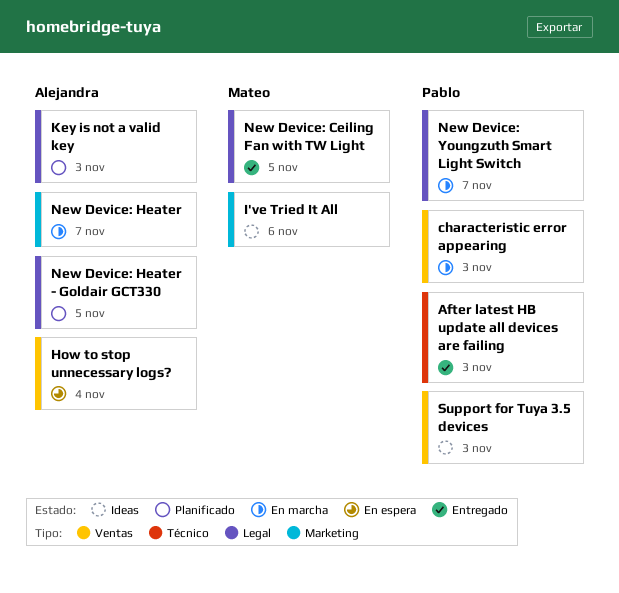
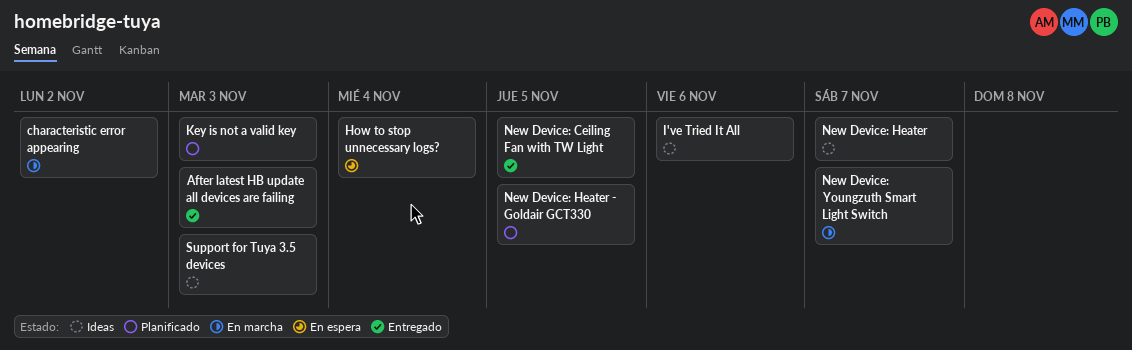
characteristic error appearing, due: Nov 3 -> Nov 2
New Device: Heater, status: En marcha -> Ideas

